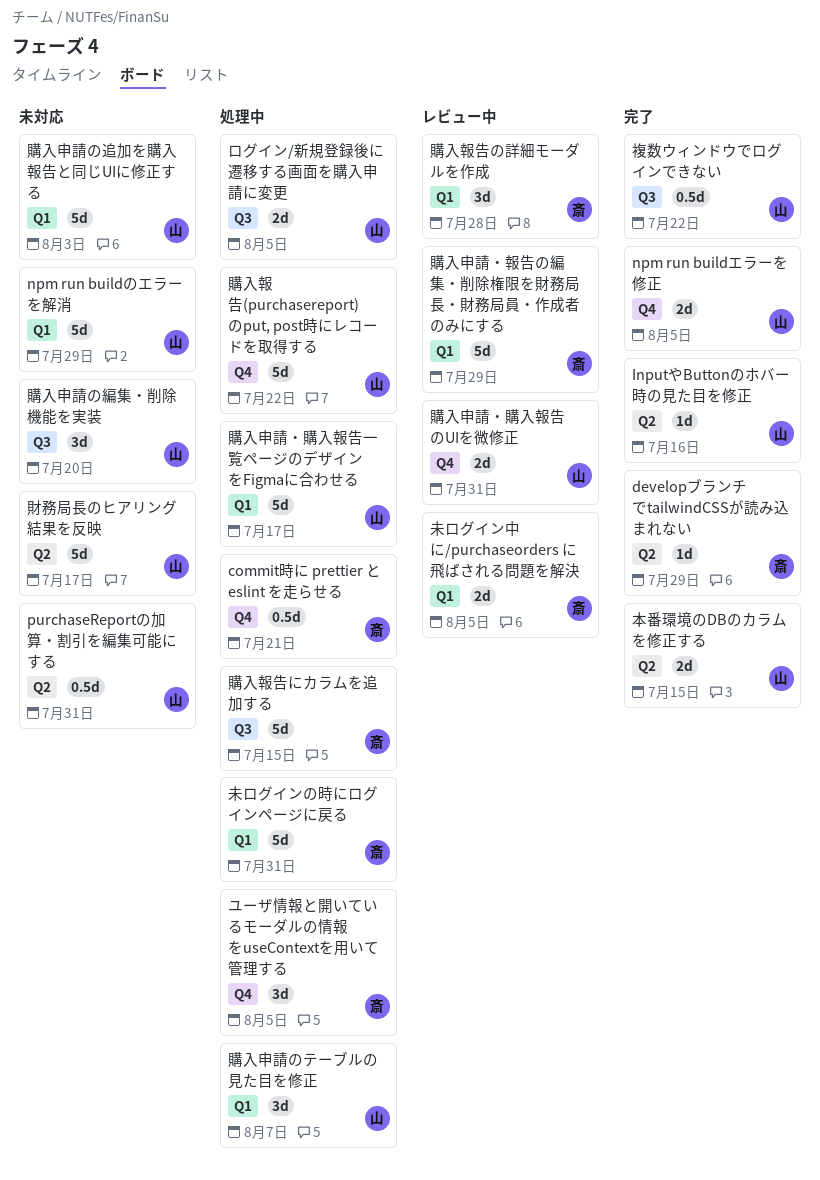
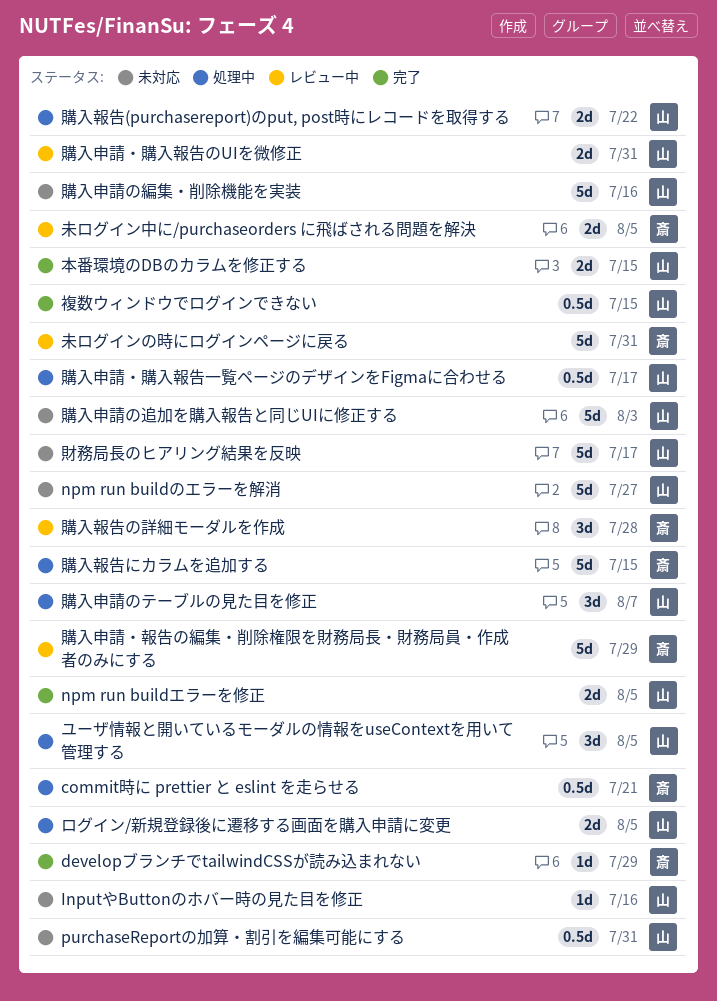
InputやButtonのホバー時の見た目を修正, status: 完了 -> 未対応
npm run buildのエラーを解消, due: Jul 29 -> Jul 27
ユーザ情報と開いているモーダルの情報をuseContextを用いて管理する, owner: 斎 -> 山
未ログインの時にログインページに戻る, status: 処理中 -> レビュー中
複数ウィンドウでログインできない, due: Jul 22 -> Jul 15
購入報告(purchasereport)のput, post時にレコードを取得する, estimate: 5d -> 2d
購入申請の編集・削除機能を実装, estimate: 3d -> 5d
購入申請の編集・削除機能を実装, due: Jul 20 -> Jul 16
購入申請・購入報告一覧ページのデザインをFigmaに合わせる, estimate: 5d -> 0.5d

